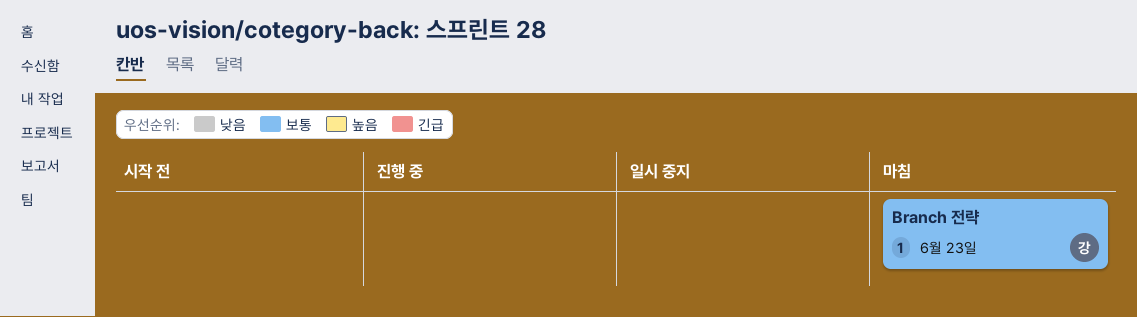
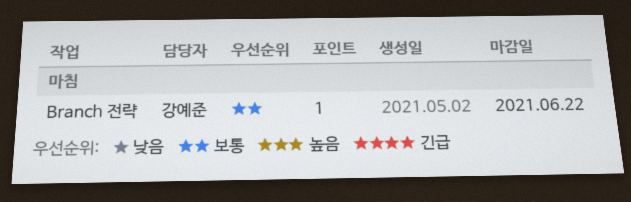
Branch 전략, due: Jun 23 -> Jun 22

